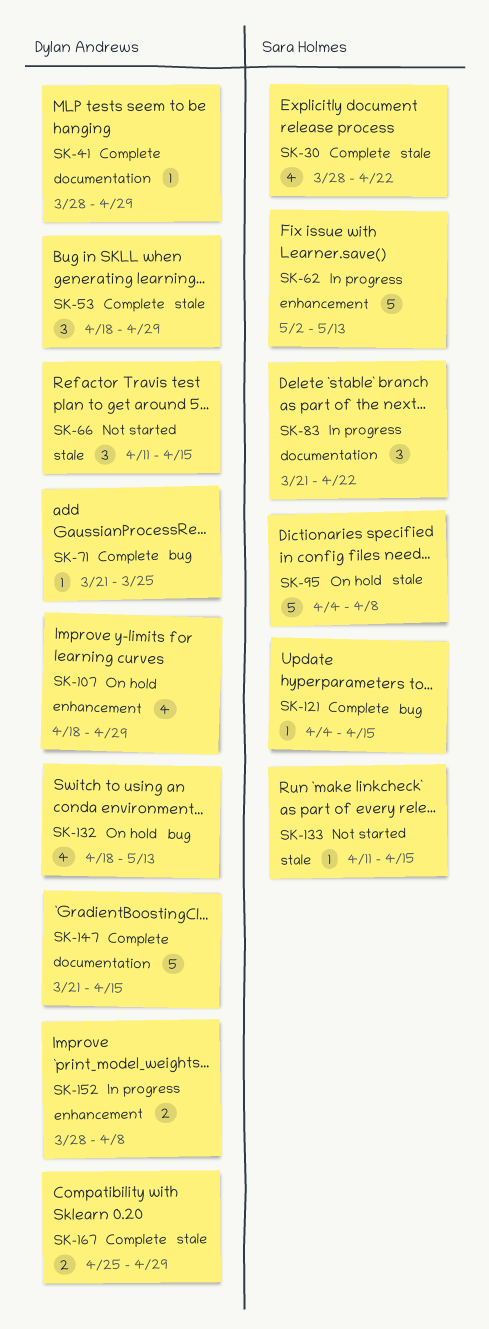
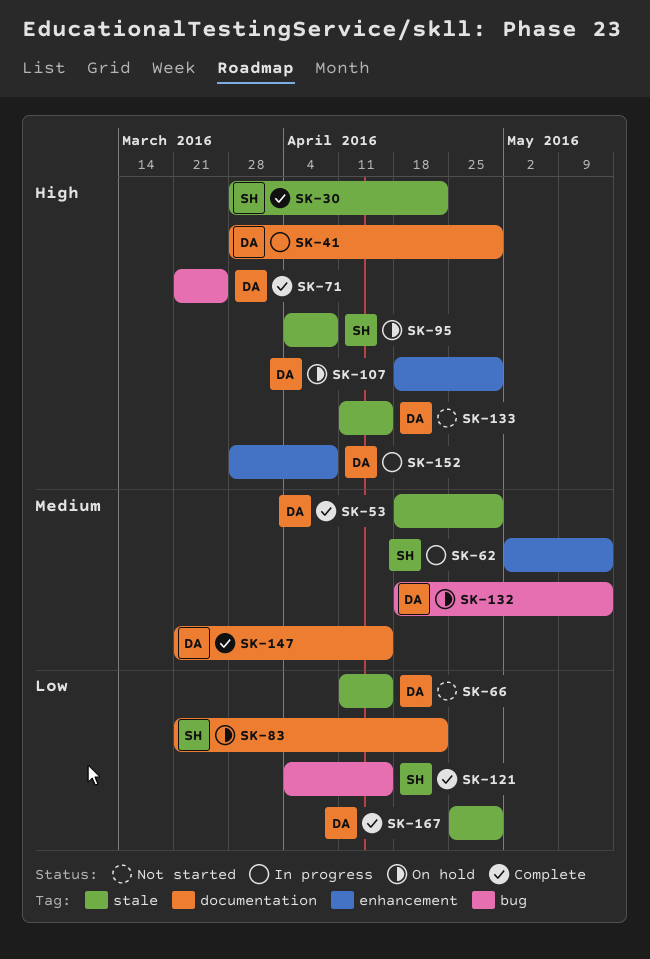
SK-41, status: Complete -> In progress
SK-83, status: In progress -> On hold
SK-133, owner: Sara Holmes -> Dylan Andrews

